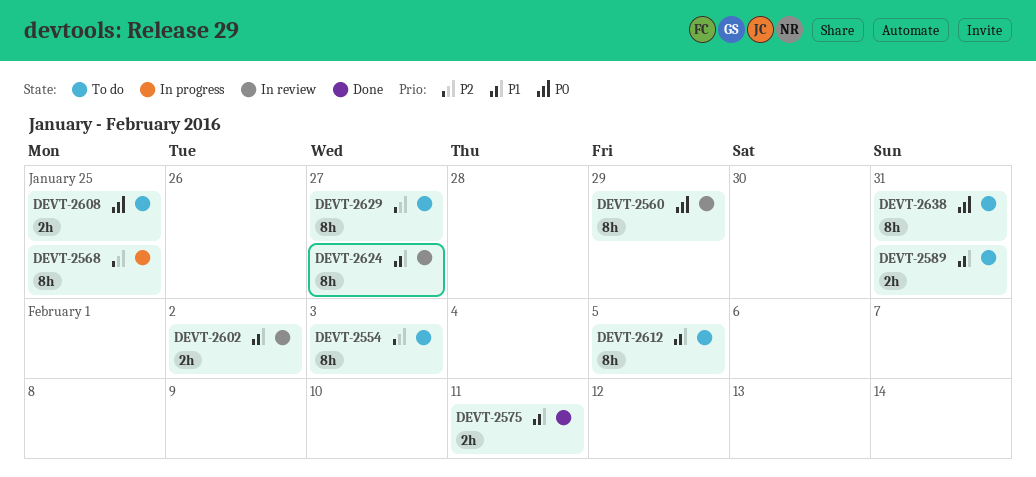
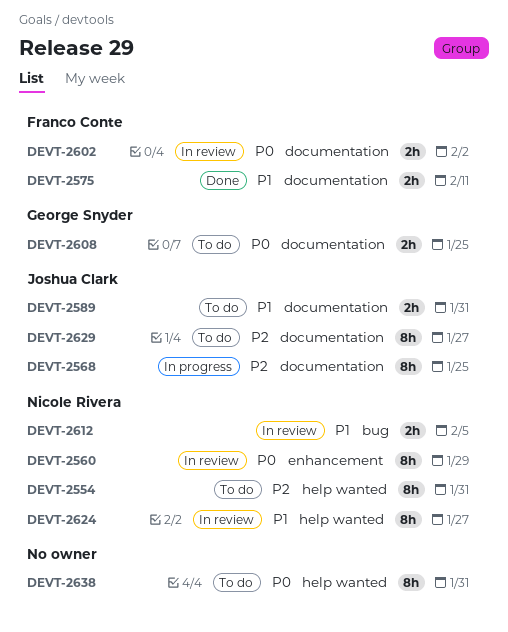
DEVT-2554, due: Feb 3 -> Jan 31
DEVT-2602, priority: P1 -> P0
DEVT-2612, status: To do -> In review
DEVT-2612, estimate: 8h -> 2h

